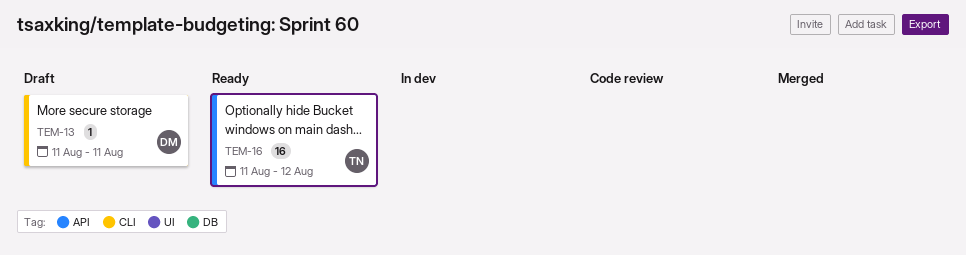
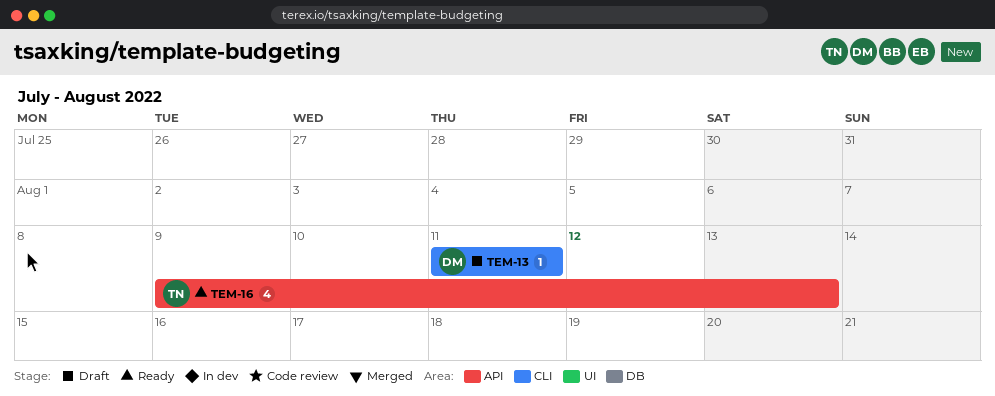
TEM-16, estimate: 16 -> 4
TEM-16, start: Aug 11 -> Aug 9
TEM-16, due: Aug 12 -> Aug 13

